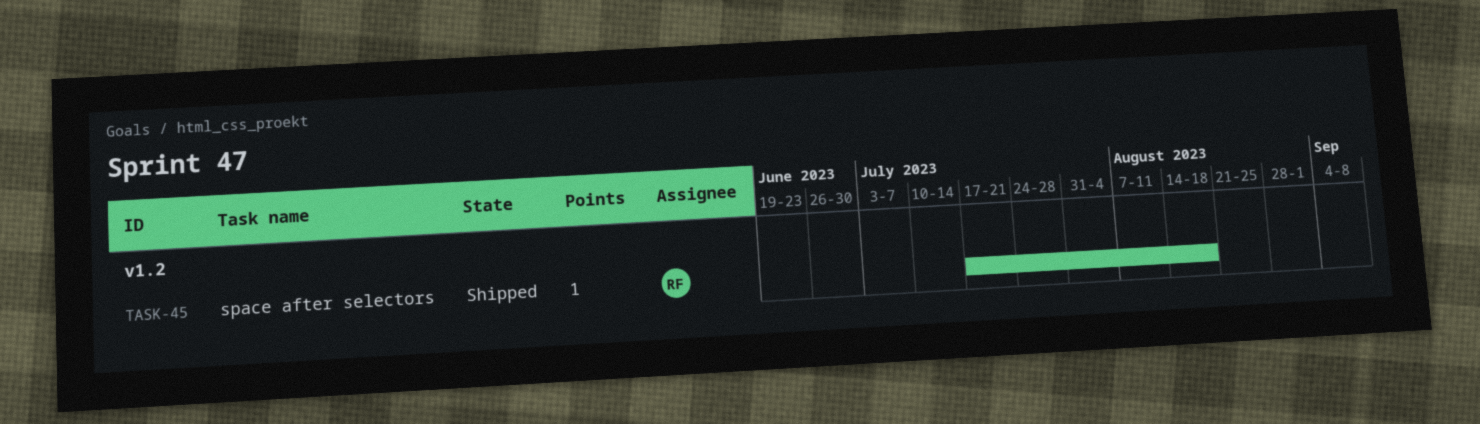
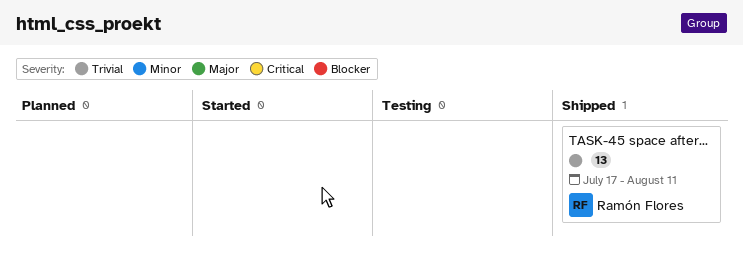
TASK-45, estimate: 1 -> 13
TASK-45, due: Aug 18 -> Aug 11

